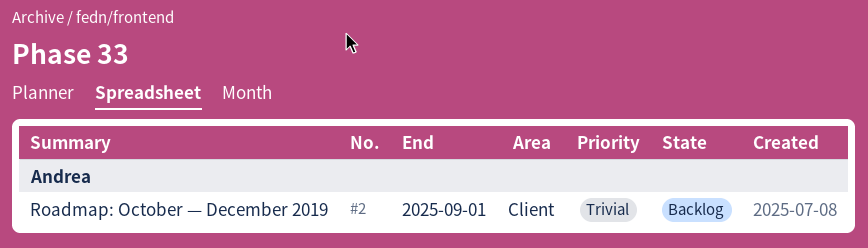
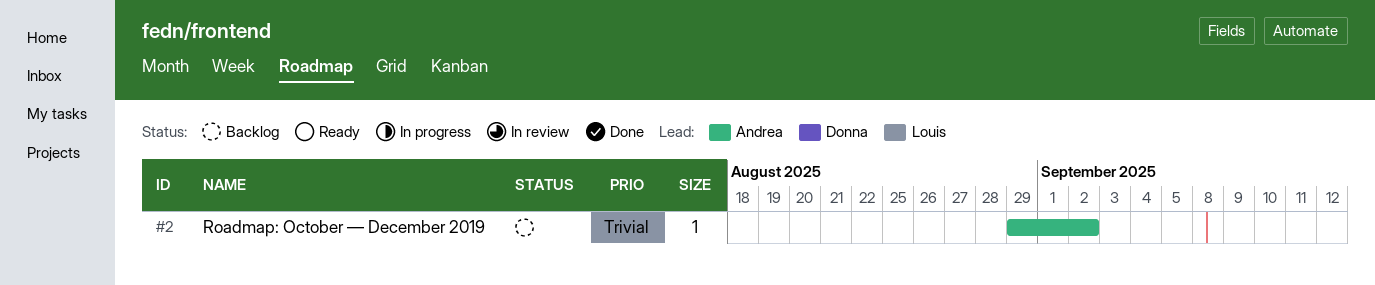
#2, due: Sep 1 -> Sep 2

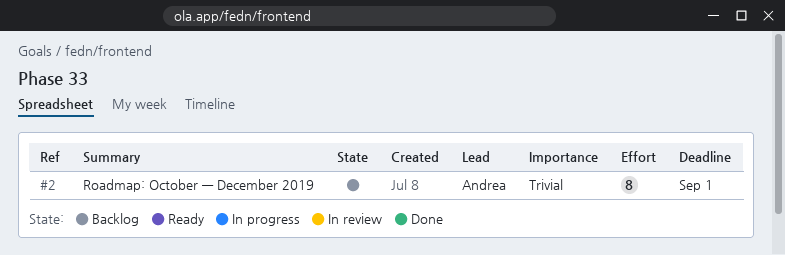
#2, estimate: 1 -> 8
#2, due: Sep 2 -> Sep 1

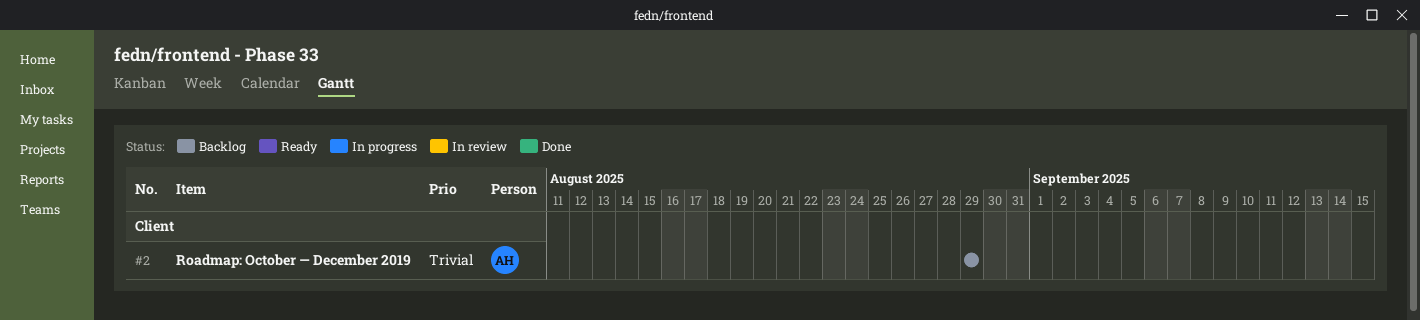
#2, due: Sep 1 -> Aug 29

